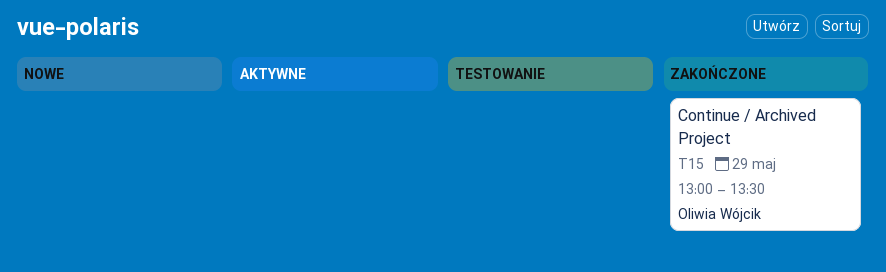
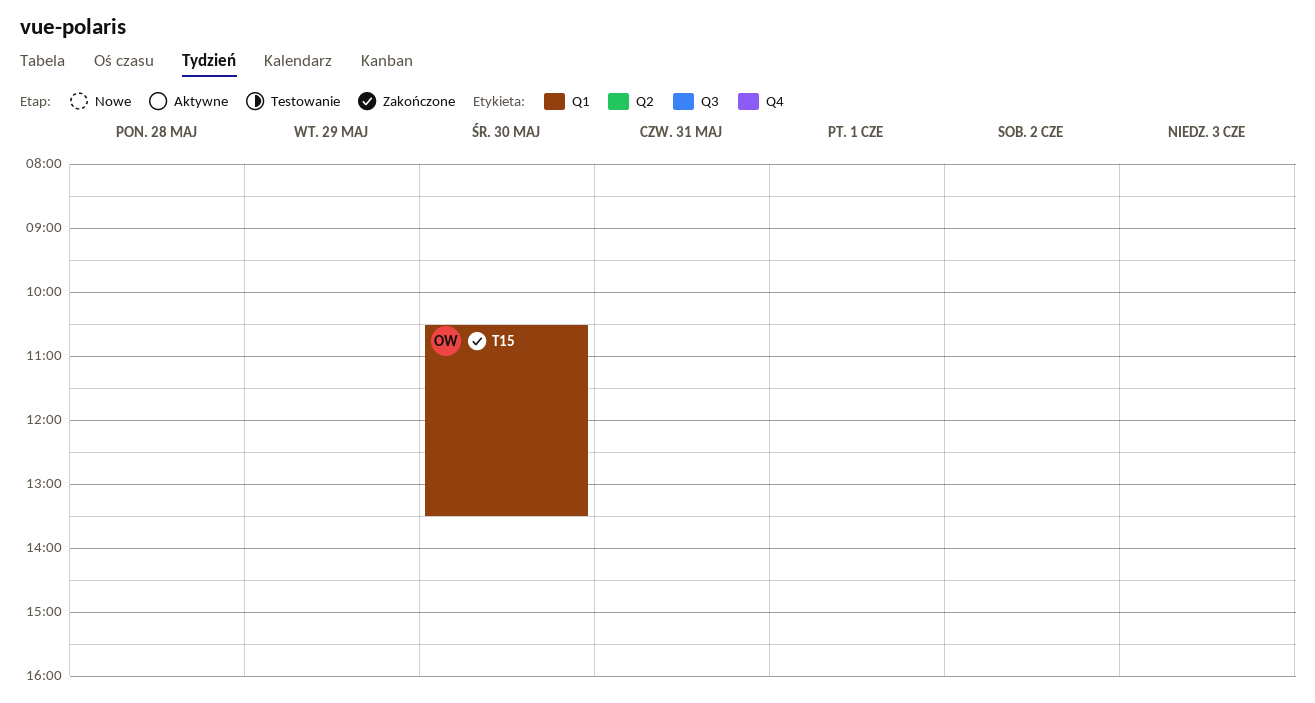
T15, day: May 29 -> May 30
T15, begins: 13:00 -> 10:30

